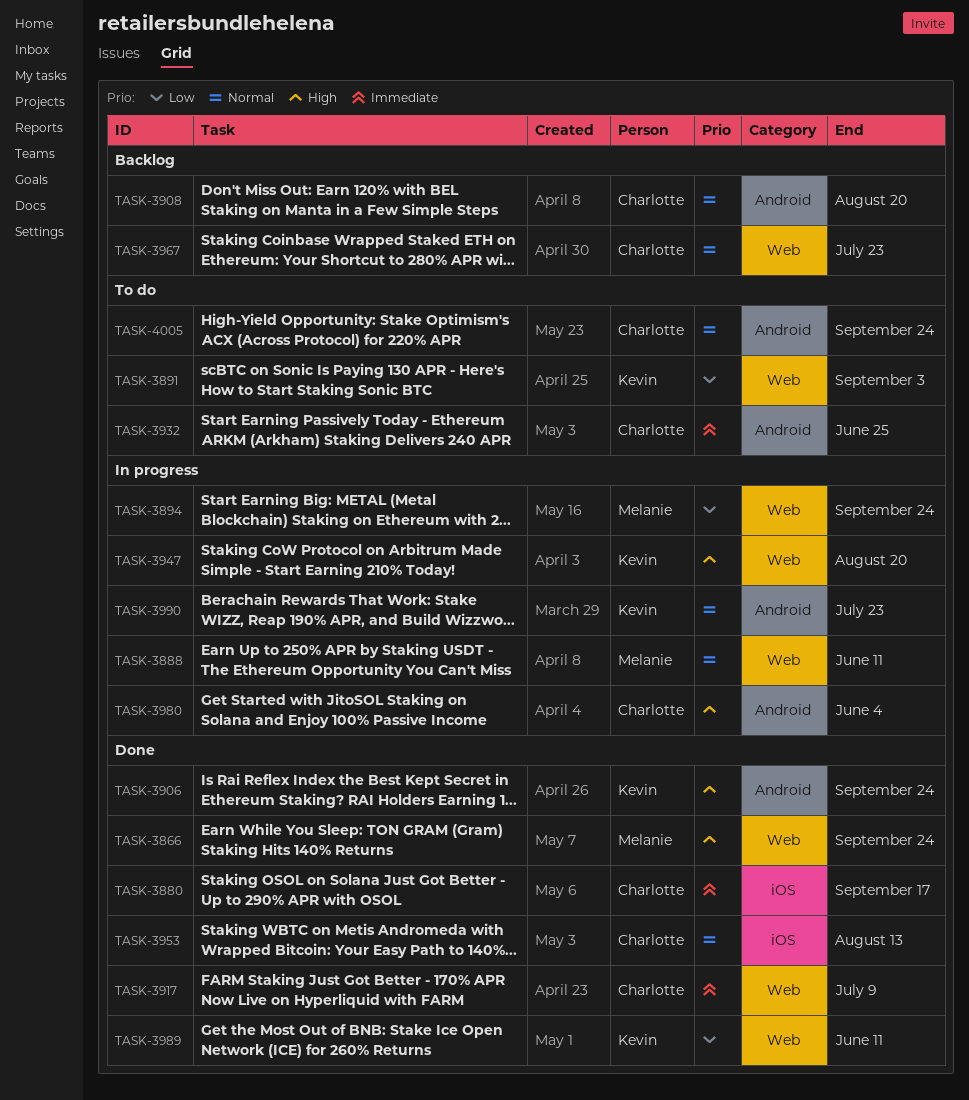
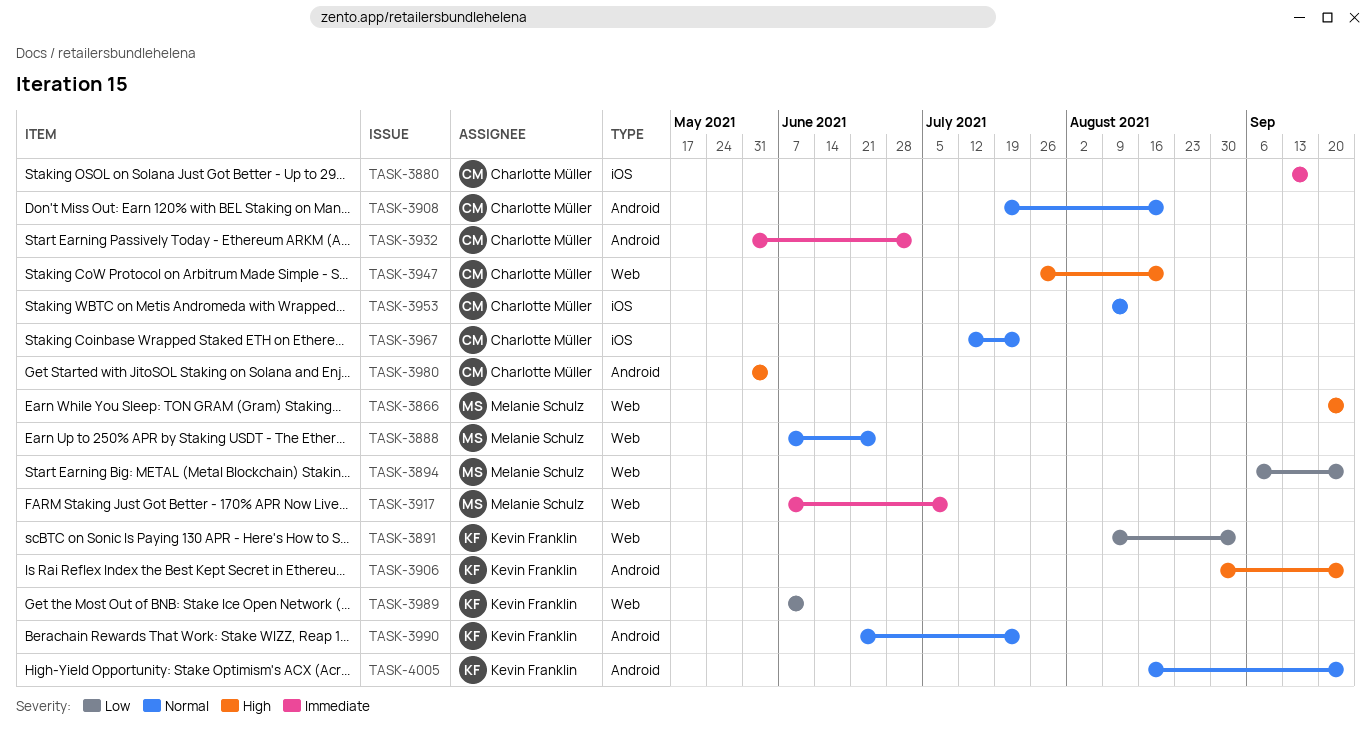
TASK-3888, due: Jun 11 -> Jun 25
TASK-3917, owner: Charlotte Müller -> Melanie Schulz
TASK-3932, due: Jun 25 -> Jul 2
TASK-3947, owner: Kevin Franklin -> Charlotte Müller
TASK-3967, label: Web -> iOS
TASK-4005, owner: Charlotte Müller -> Kevin Franklin

